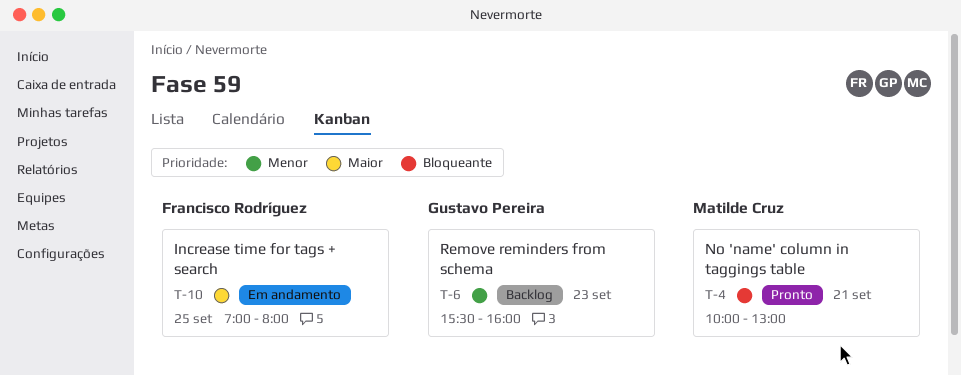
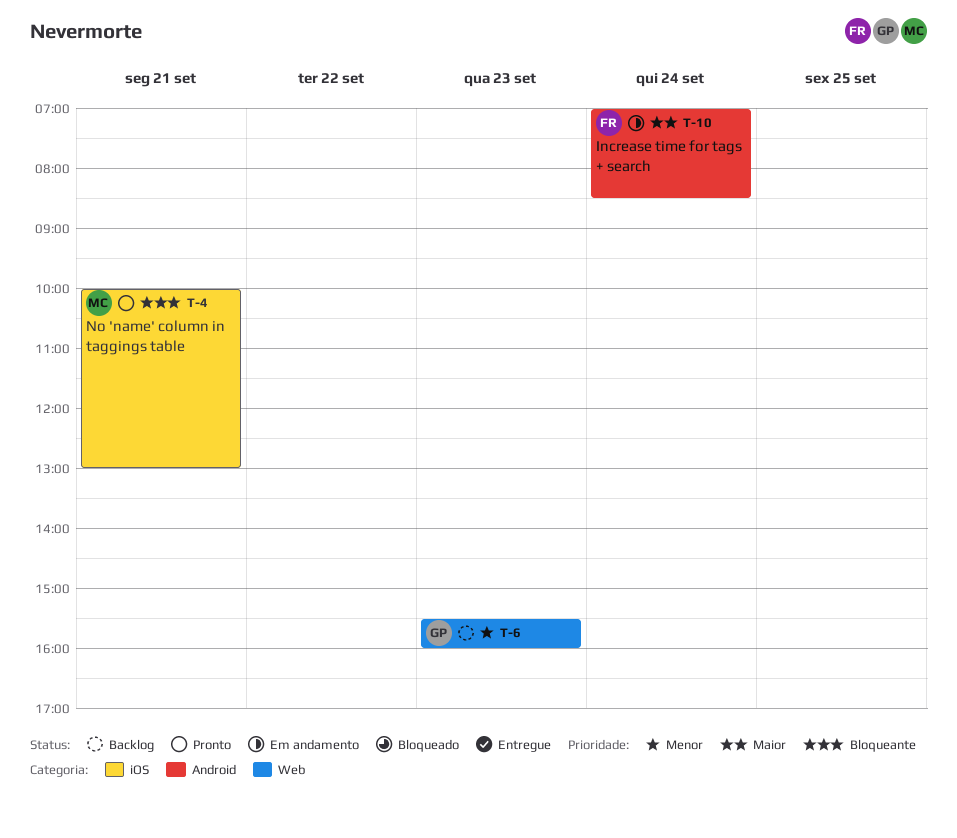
T-10, day: Sep 25 -> Sep 24
T-10, ends: 08:00 -> 08:30

